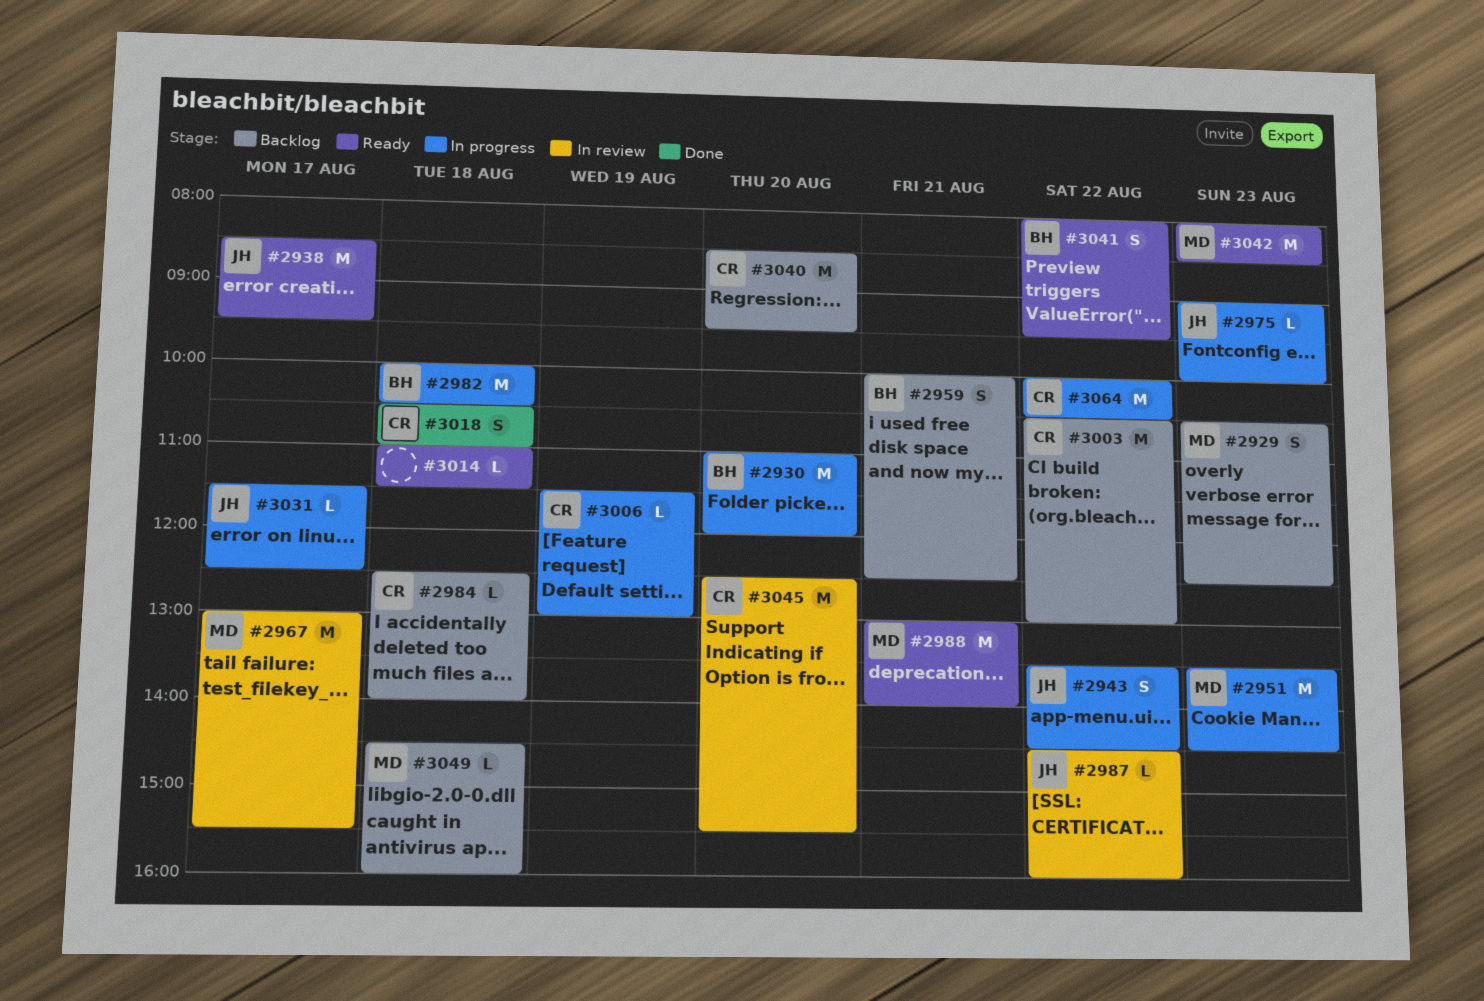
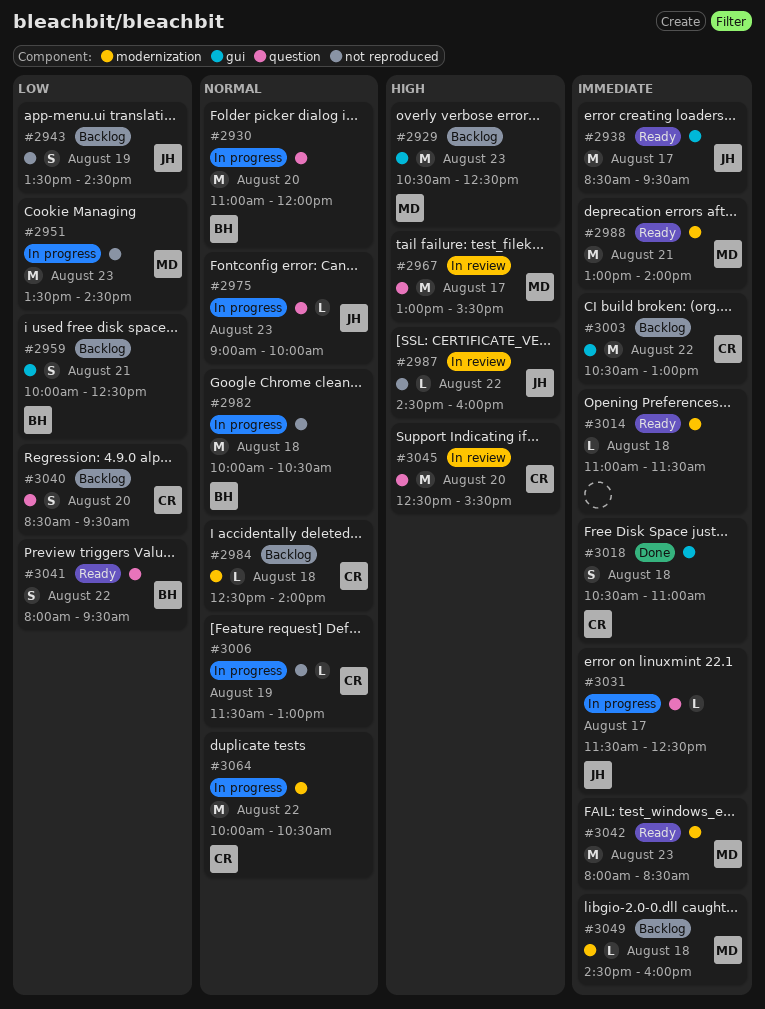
#2929, estimate: S -> M
#2943, status: In progress -> Backlog
#2943, day: Aug 22 -> Aug 19
#3040, estimate: M -> S

